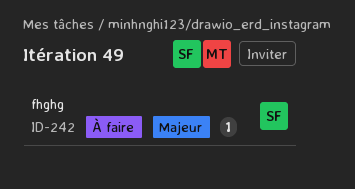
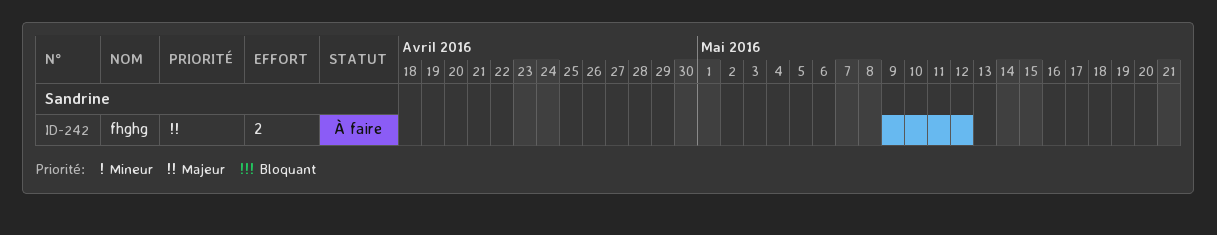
ID-242, estimate: 1 -> 2

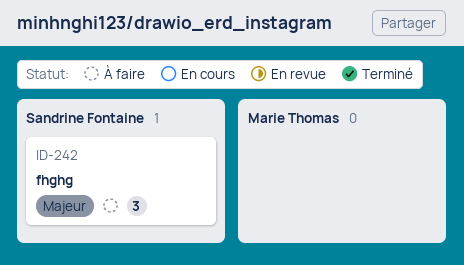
ID-242, estimate: 2 -> 3

